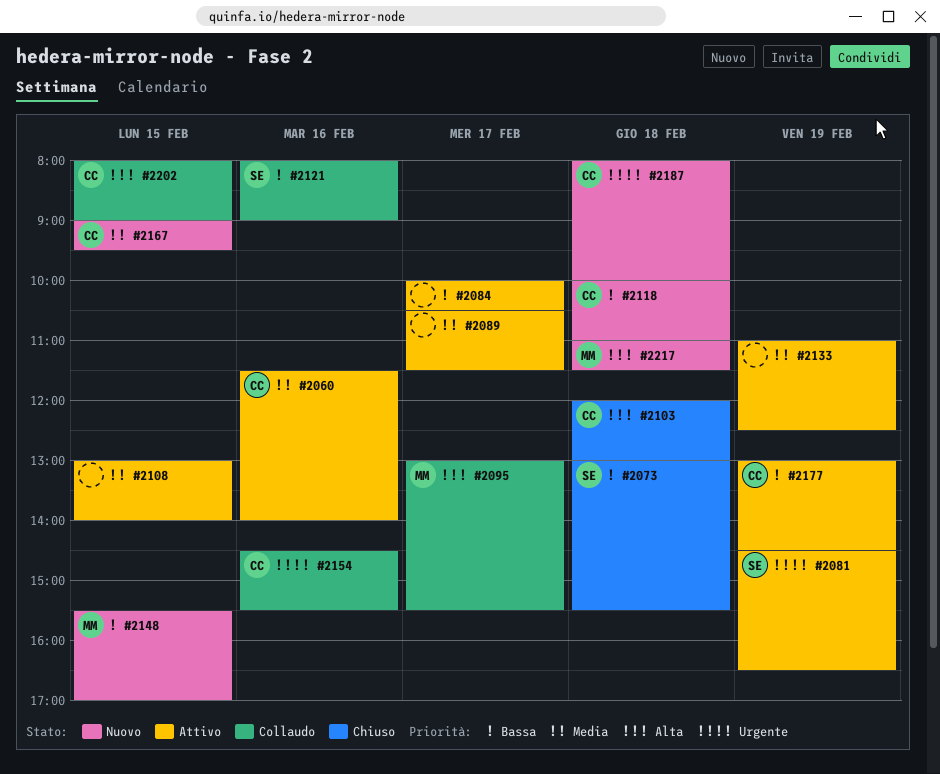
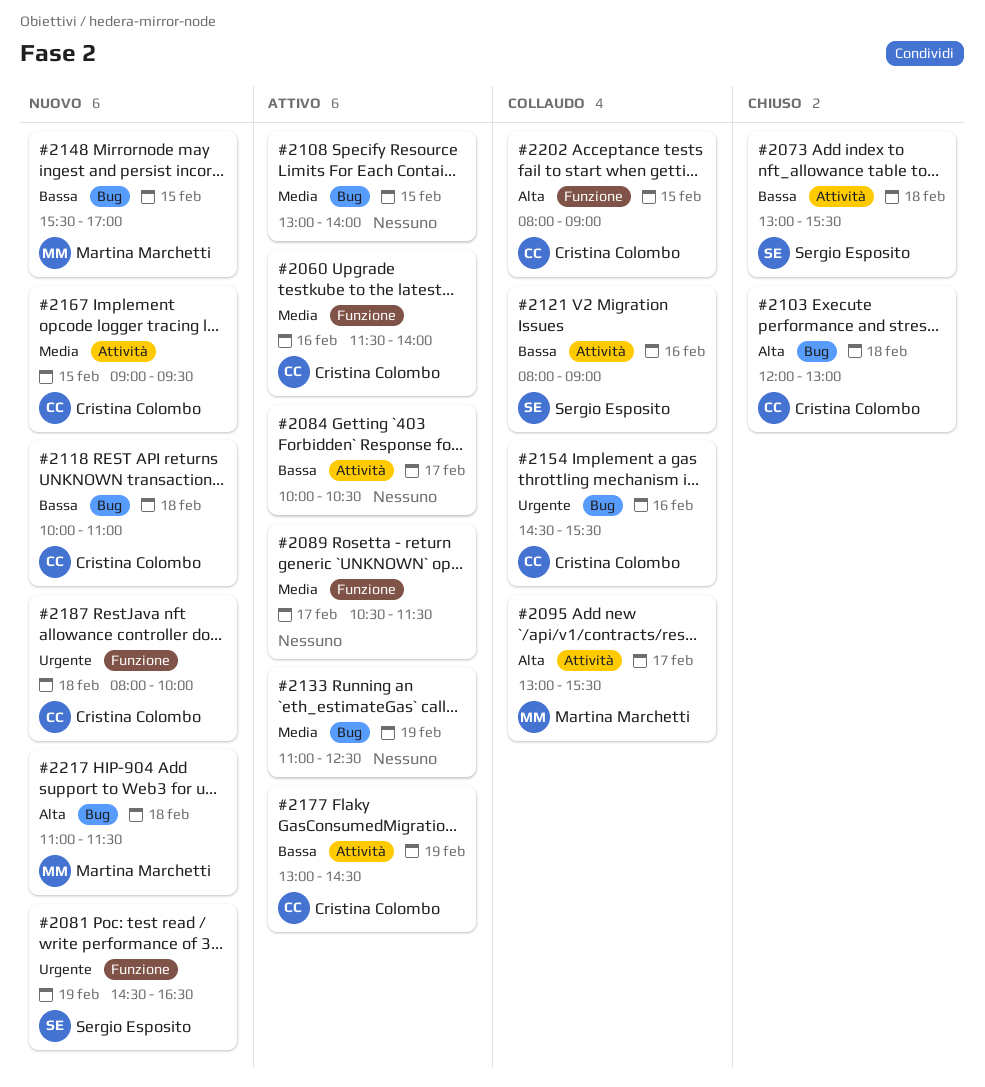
#2081, status: Attivo -> Nuovo

